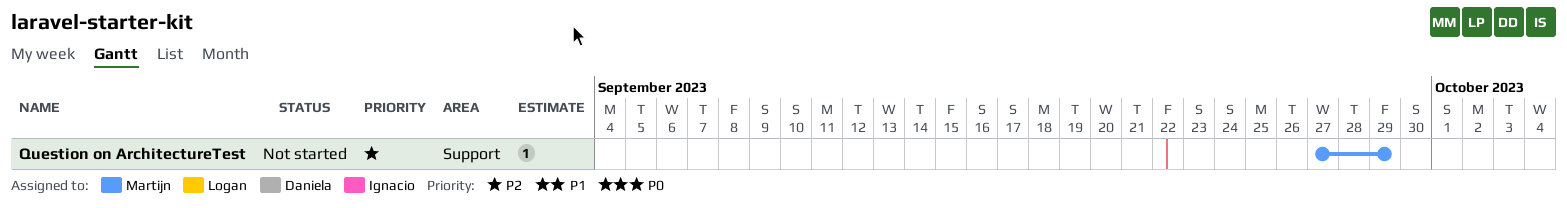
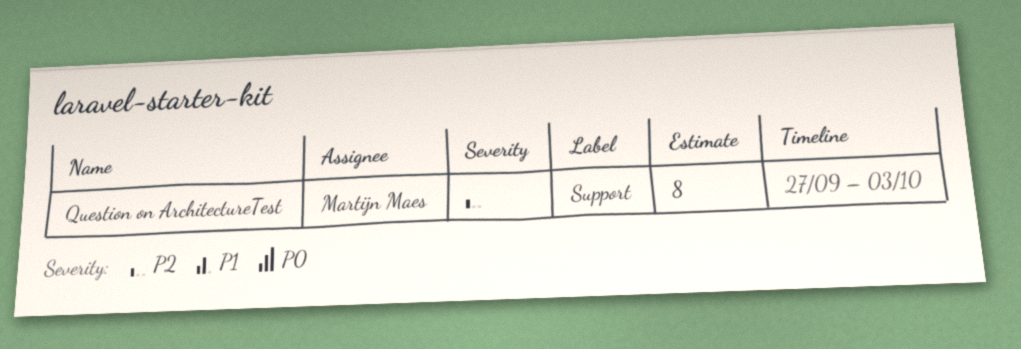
Question on ArchitectureTest, estimate: 1 -> 8
Question on ArchitectureTest, due: Sep 29 -> Oct 3

